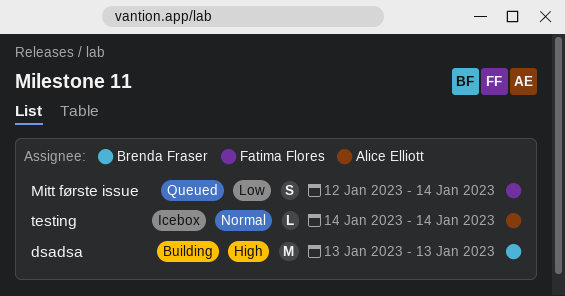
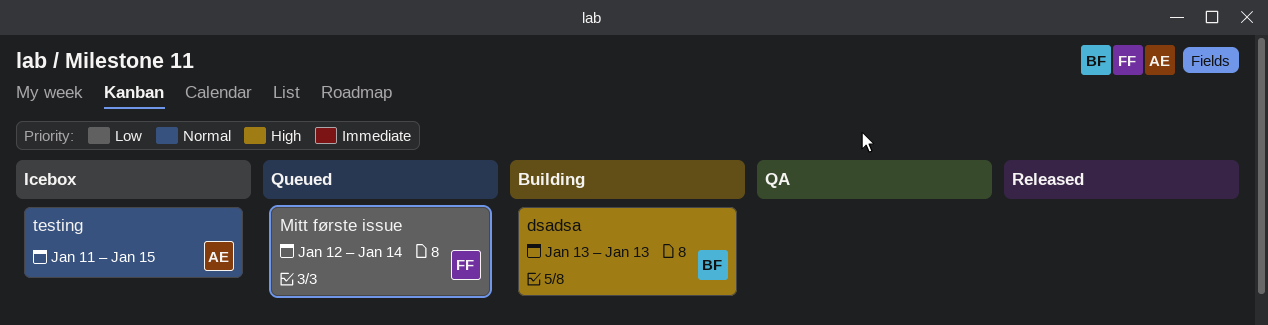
testing, start: Jan 14 -> Jan 11
testing, due: Jan 14 -> Jan 15

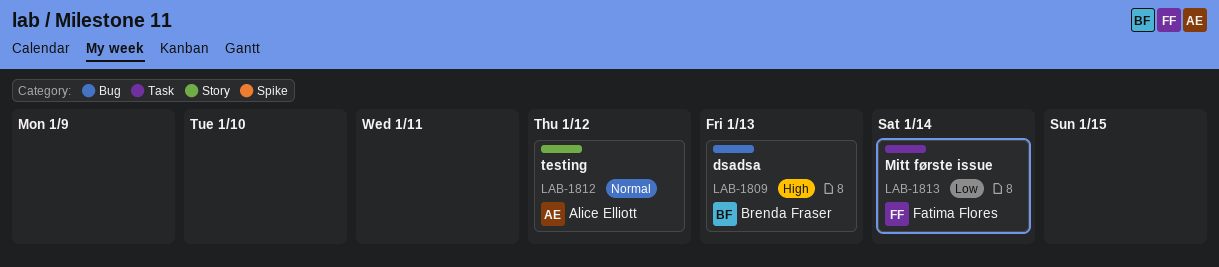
testing, due: Jan 15 -> Jan 12

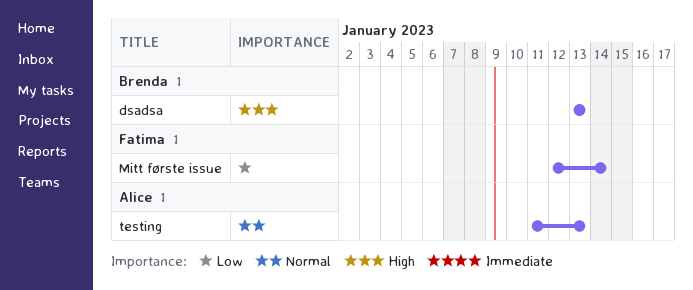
testing, due: Jan 12 -> Jan 13

